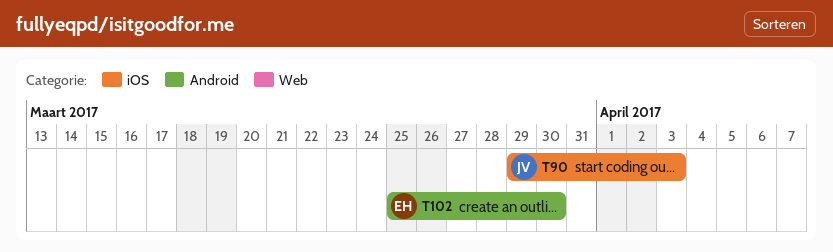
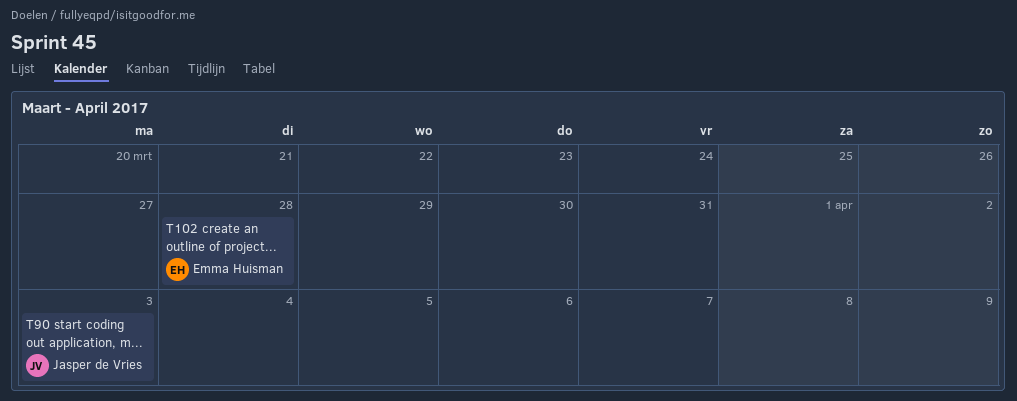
T102, due: Mar 30 -> Mar 28

